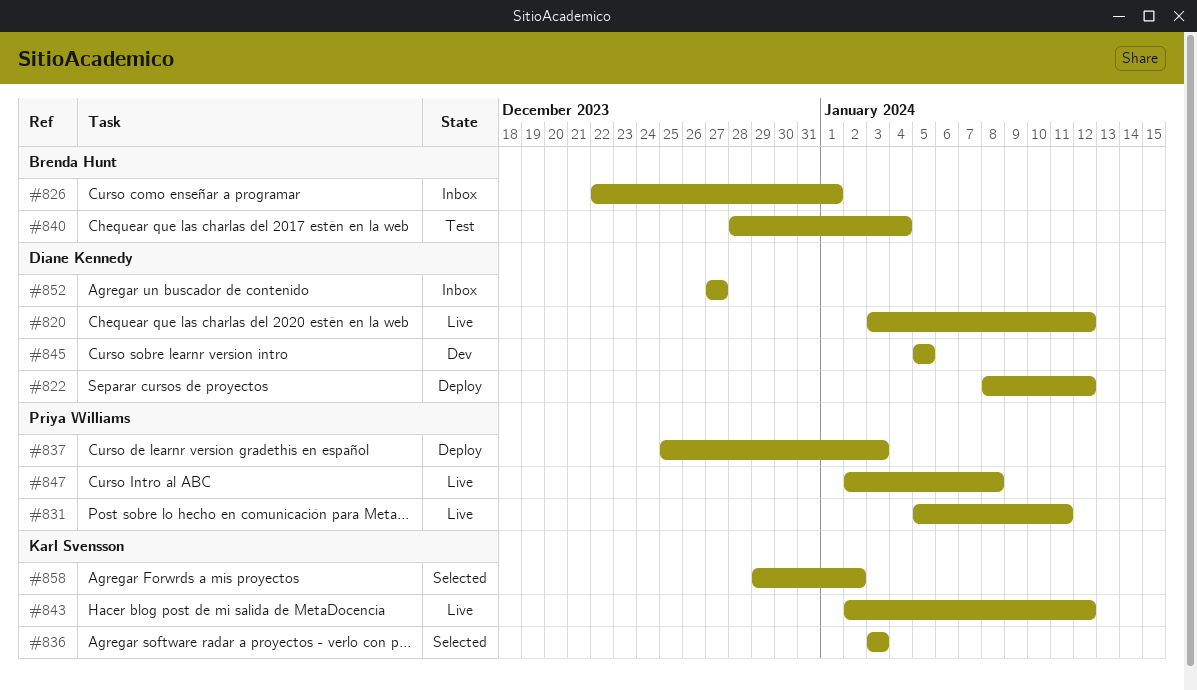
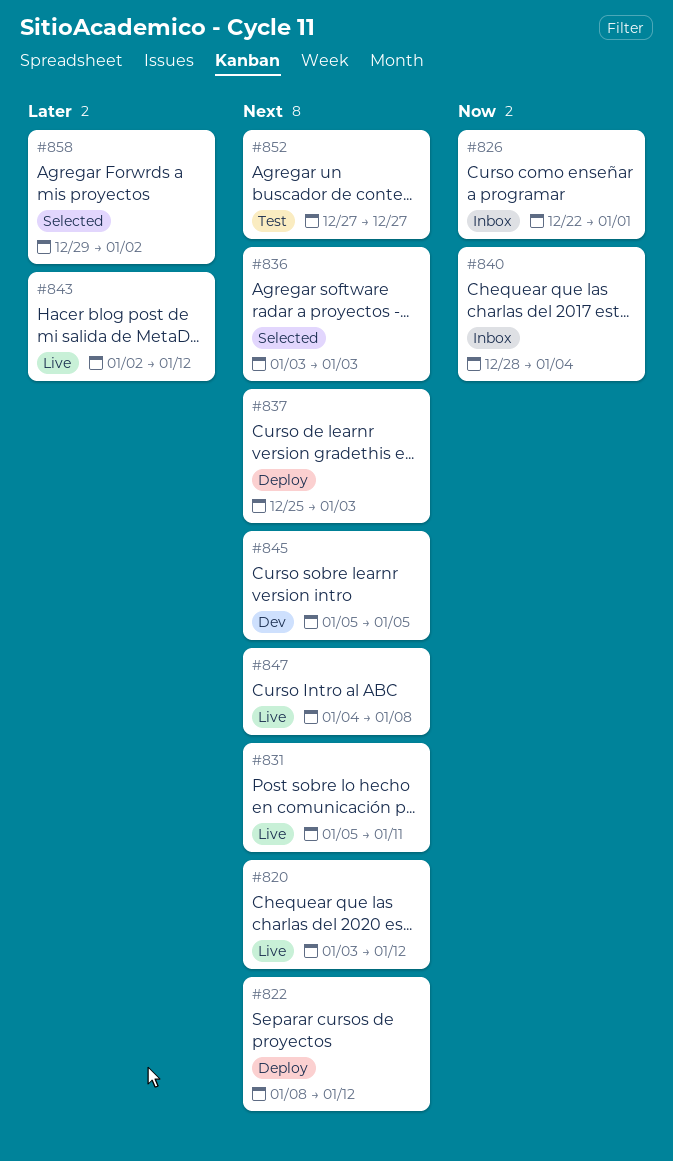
#840, status: Test -> Inbox
#847, start: Jan 2 -> Jan 4
#852, status: Inbox -> Test

